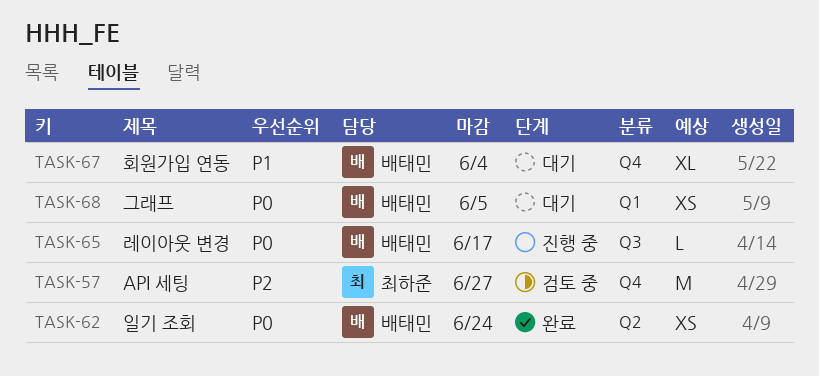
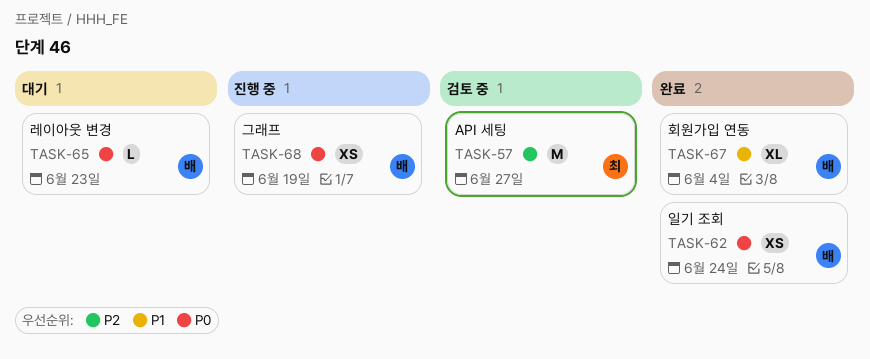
TASK-65, status: 진행 중 -> 대기
TASK-65, due: Jun 17 -> Jun 23
TASK-67, status: 대기 -> 완료
TASK-68, status: 대기 -> 진행 중
TASK-68, due: Jun 5 -> Jun 19

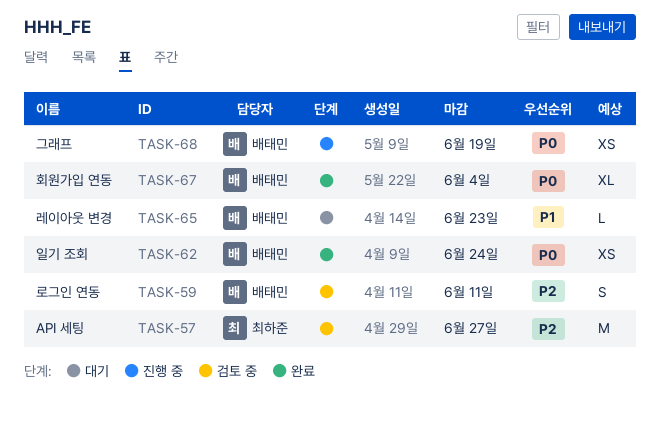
TASK-59: none -> present
TASK-65, priority: P0 -> P1
TASK-67, priority: P1 -> P0

